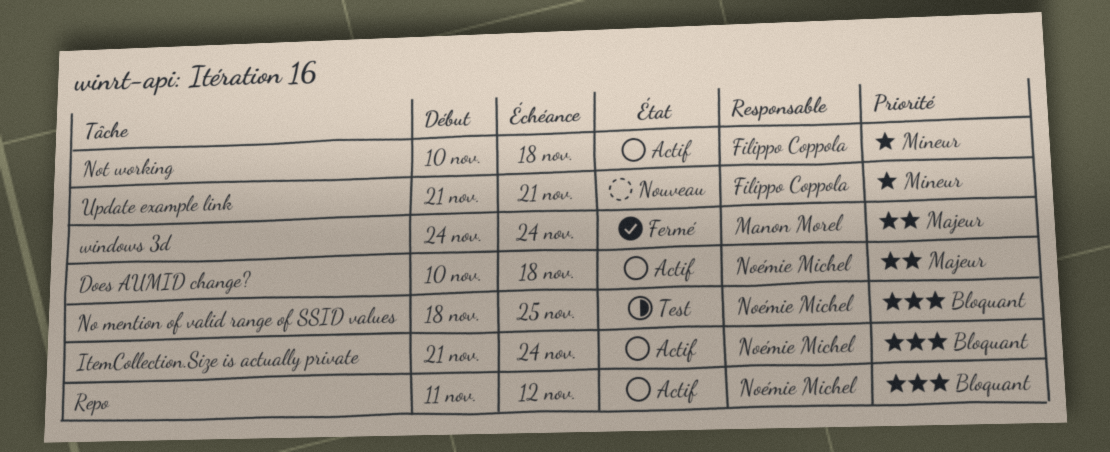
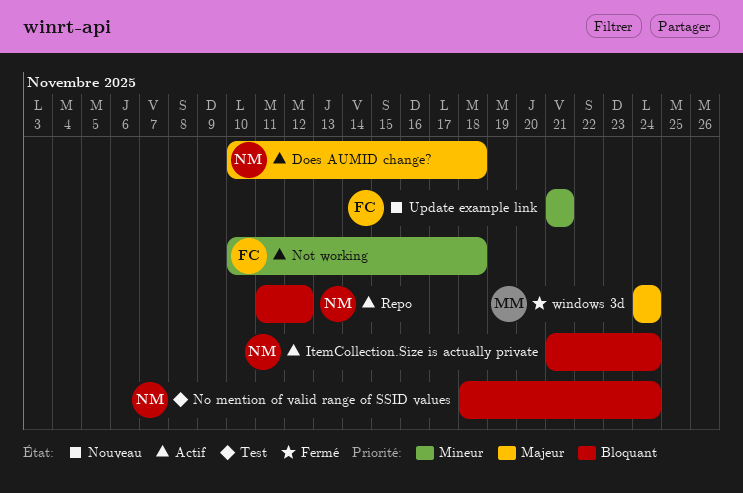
No mention of valid range of SSID values, due: Nov 25 -> Nov 24

